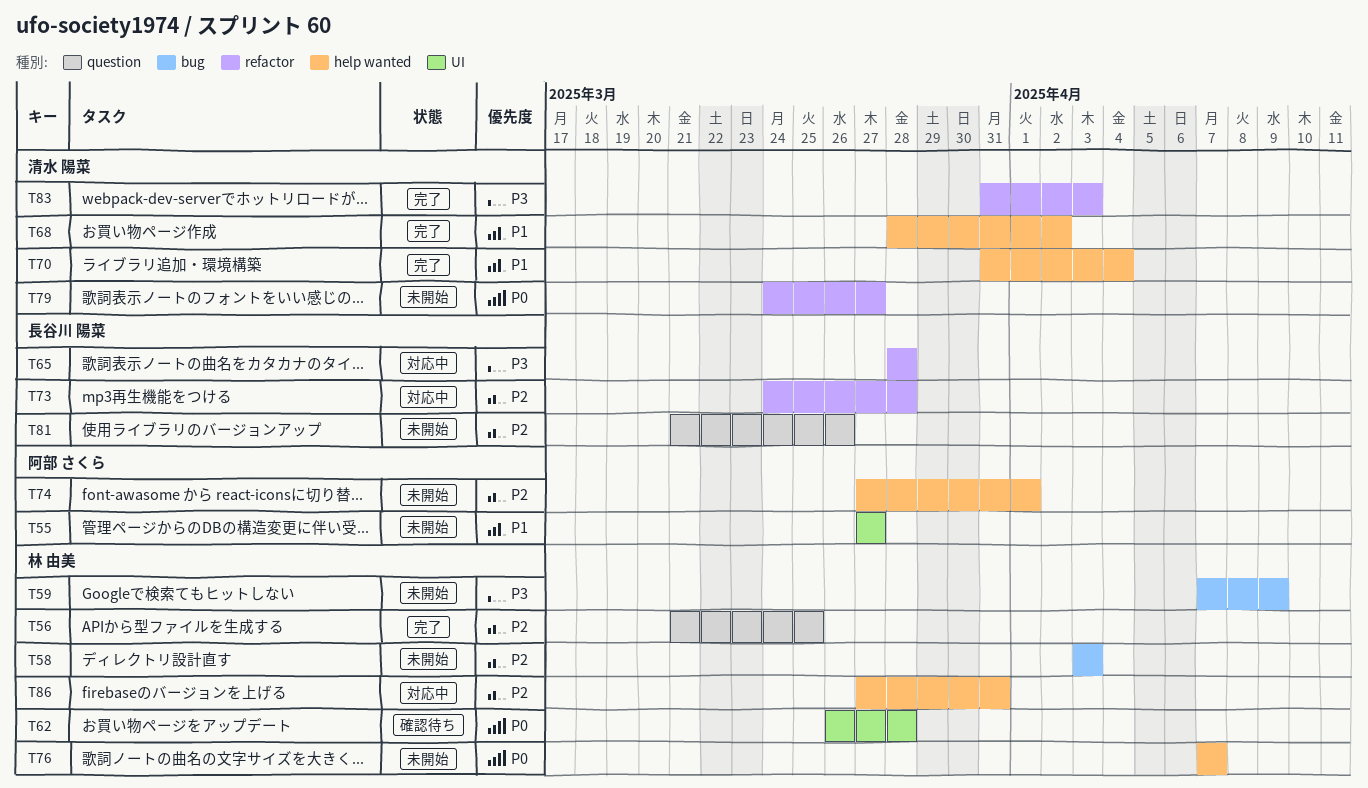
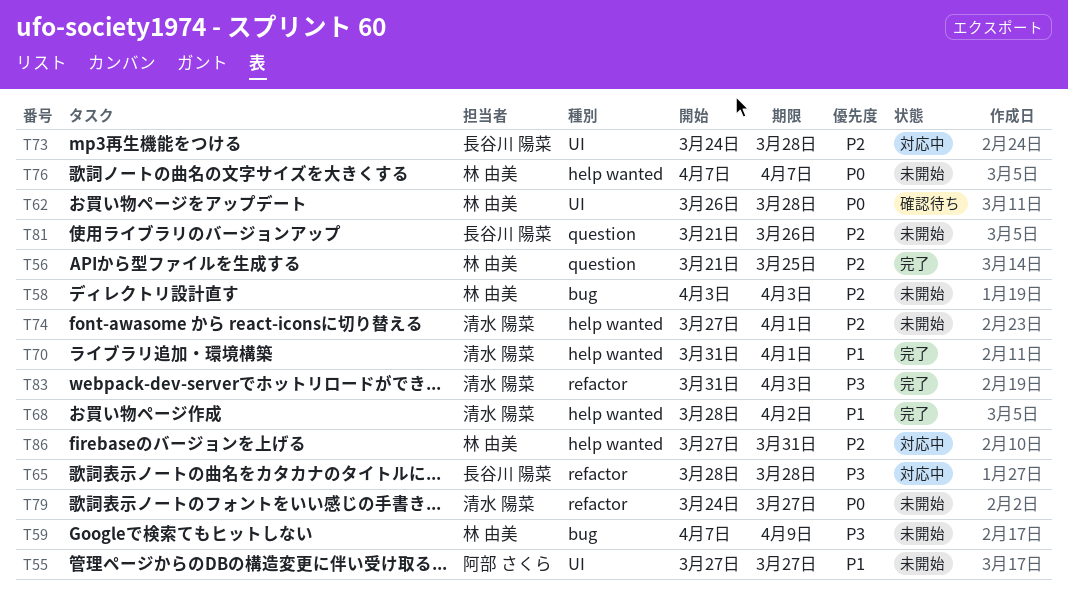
T70, due: Apr 4 -> Apr 1
T73, label: refactor -> UI
T74, owner: 阿部 さくら -> 清水 陽菜

